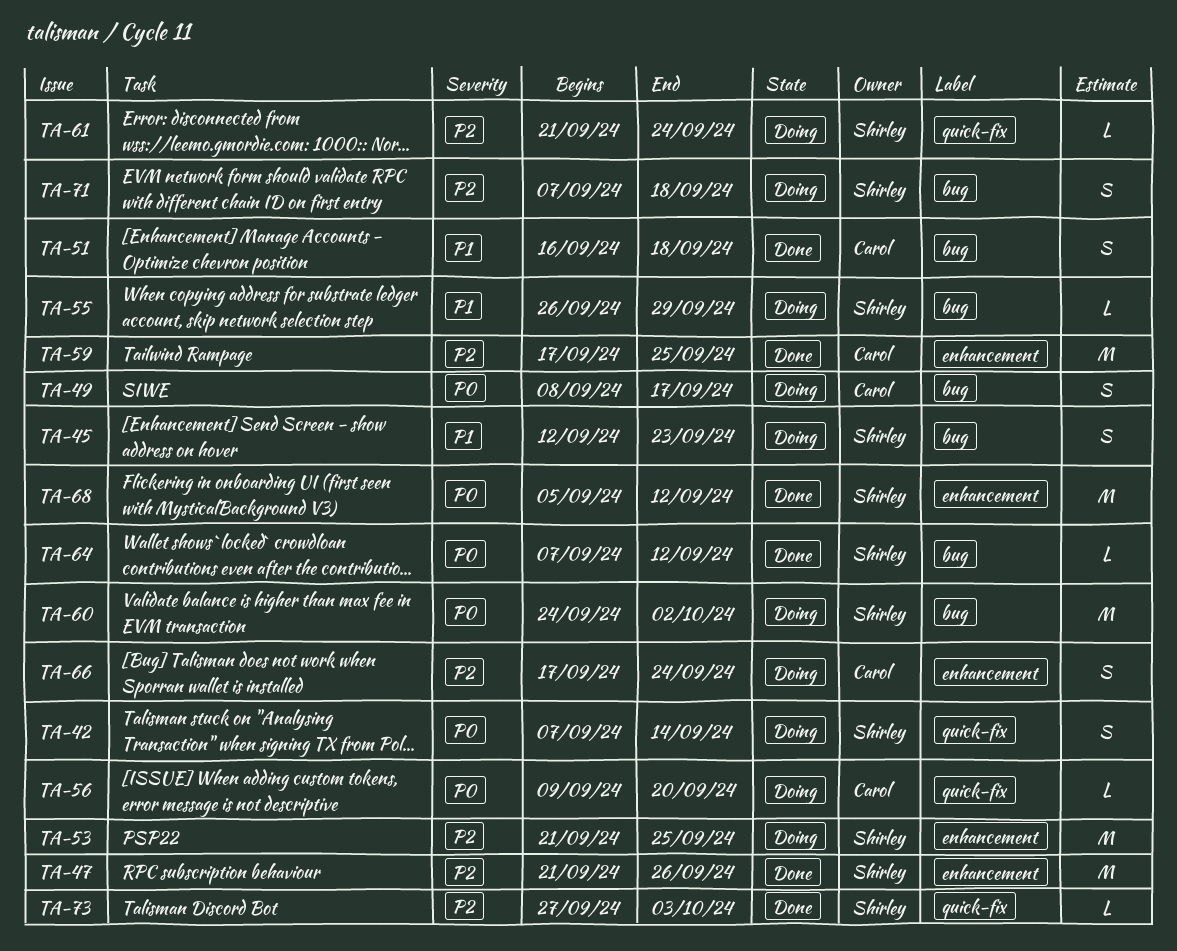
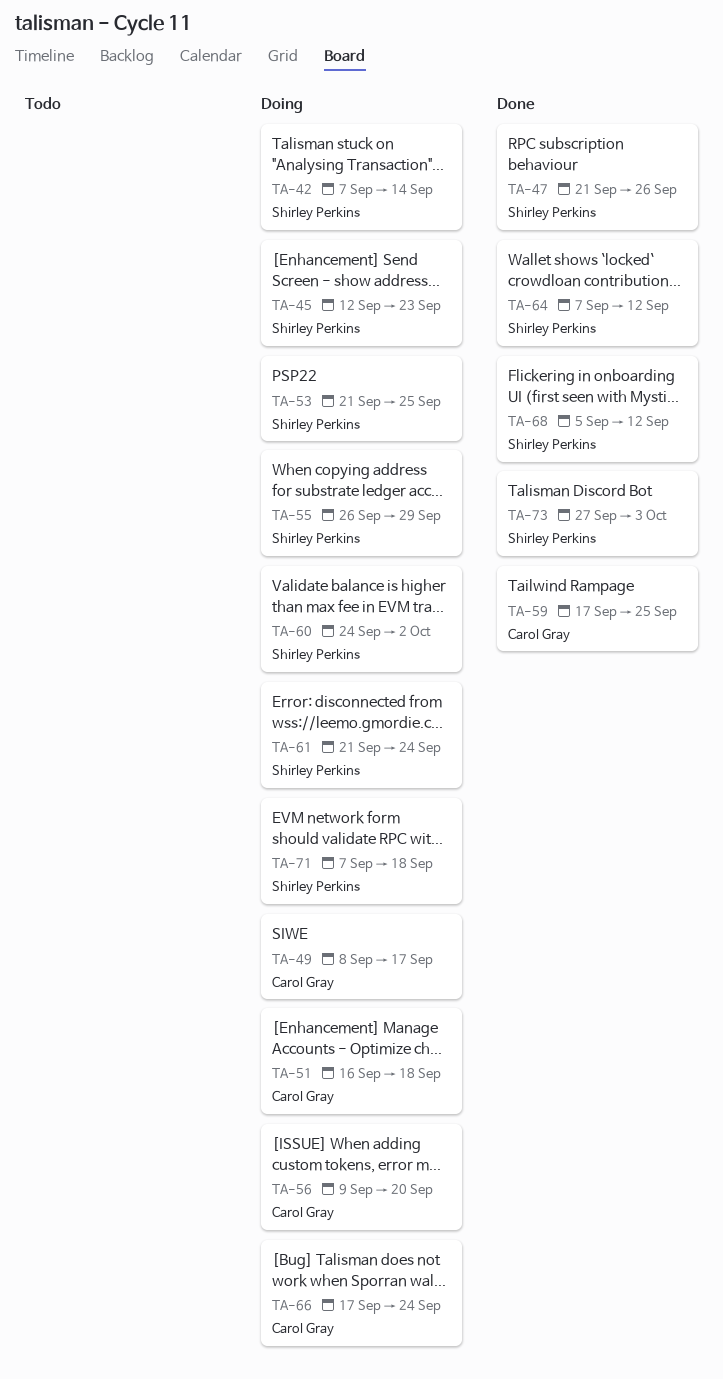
TA-51, status: Done -> Doing

